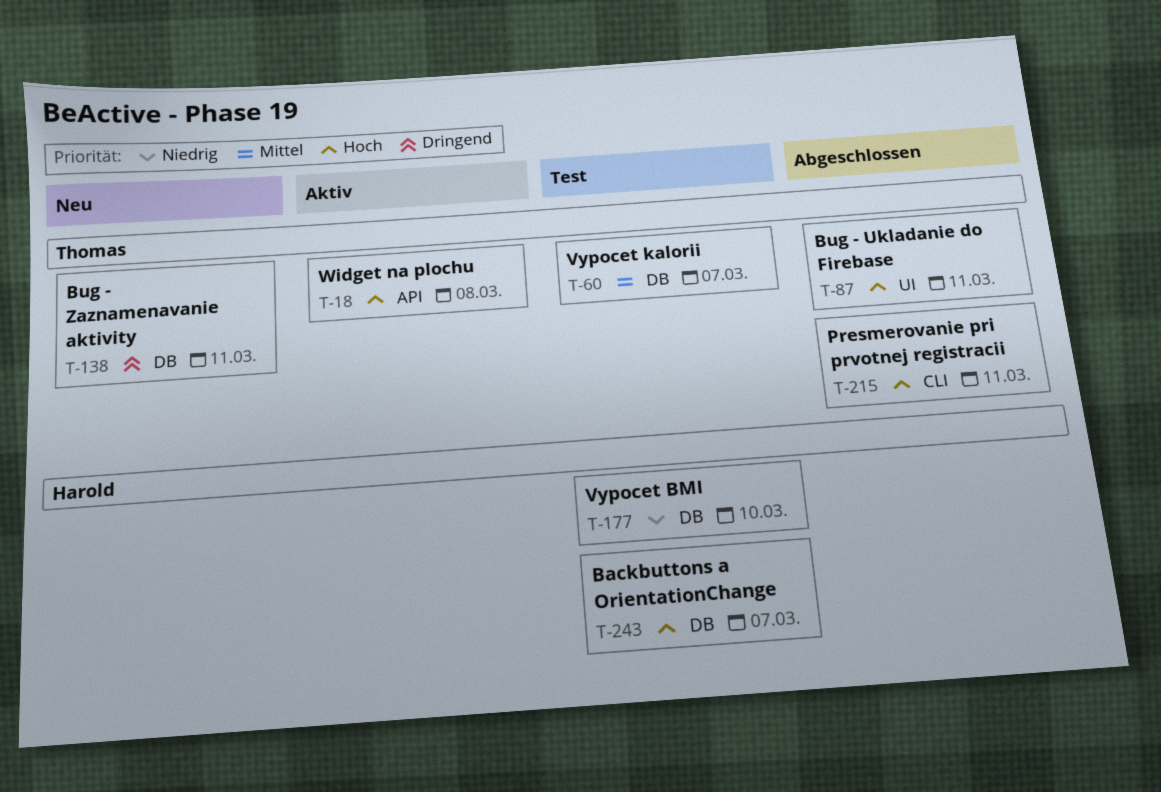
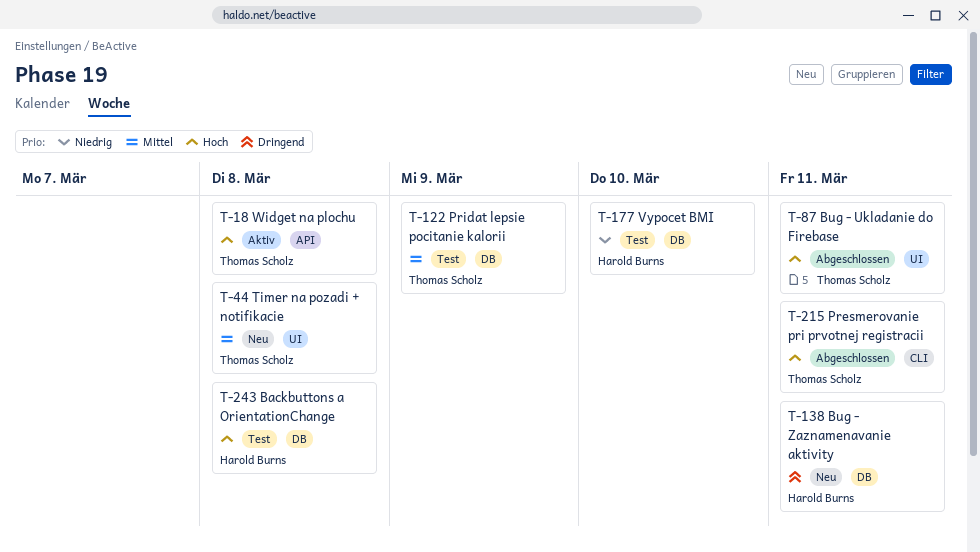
T-44: none -> present
T-60: present -> none
T-122: none -> present
T-138, owner: Thomas Scholz -> Harold Burns
T-243, due: Mar 7 -> Mar 8

